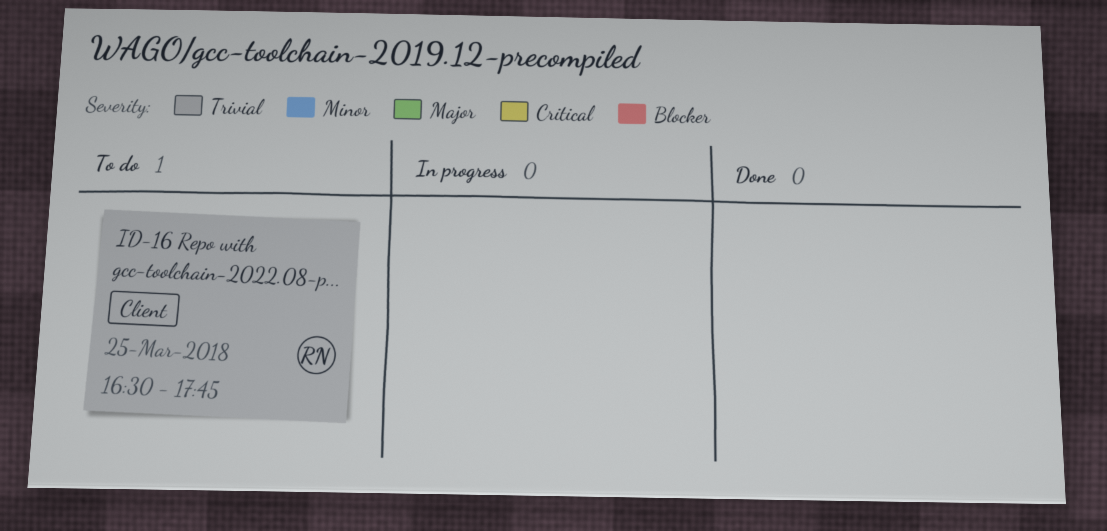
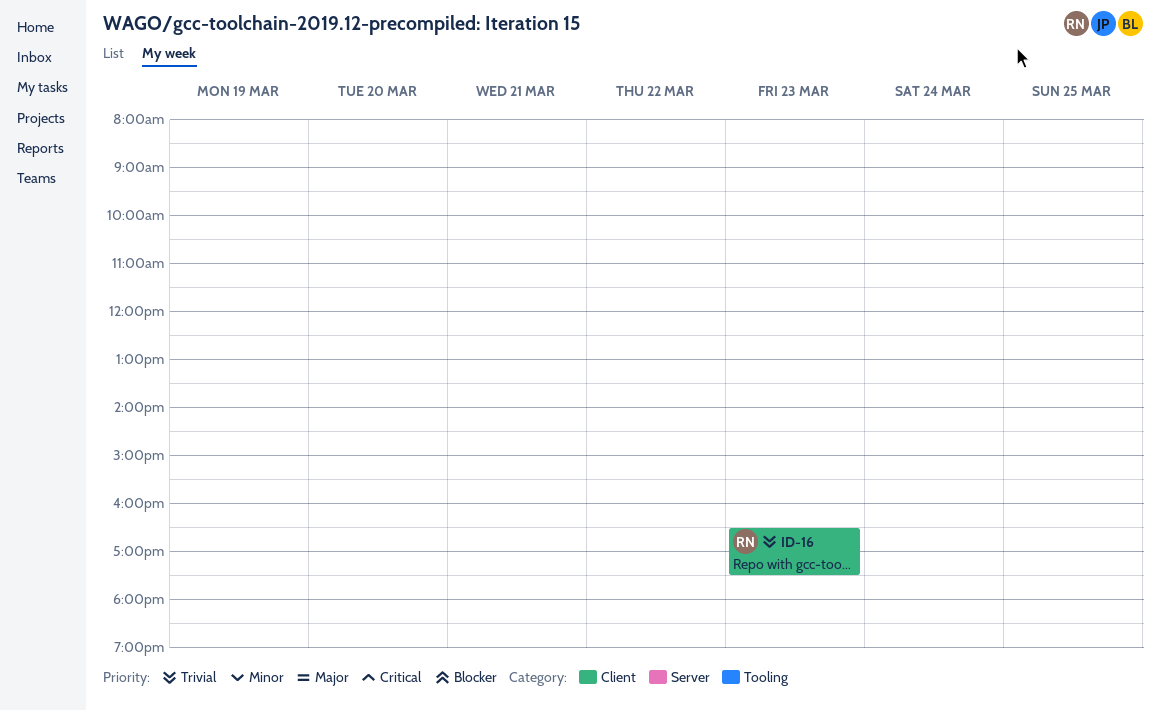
ID-16, day: Mar 25 -> Mar 23
ID-16, ends: 17:45 -> 17:30

